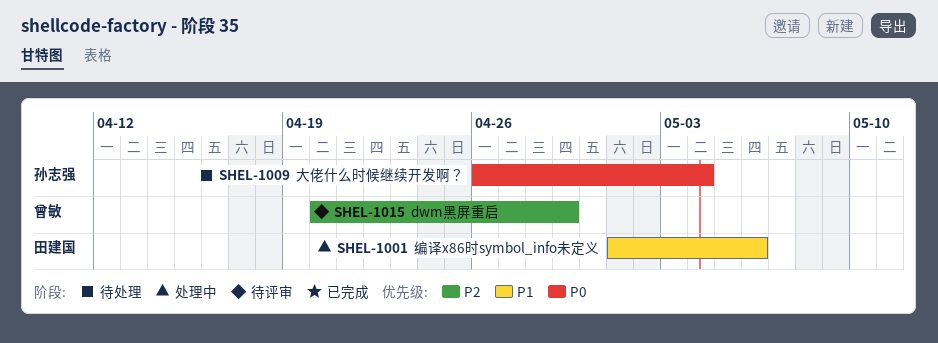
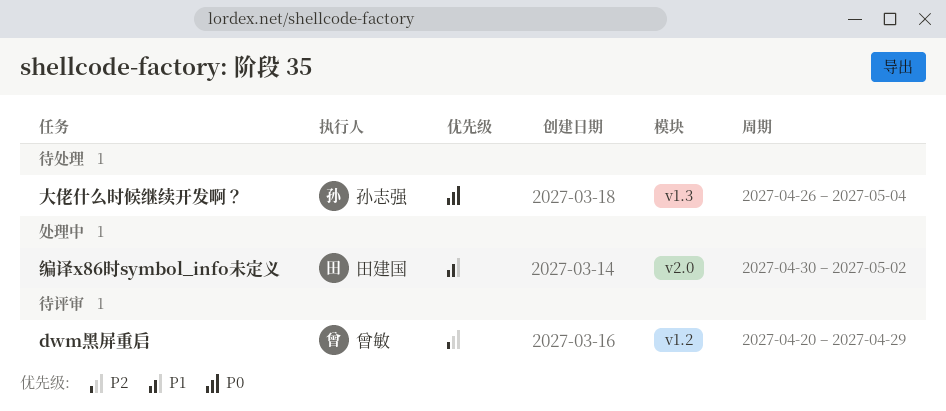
编译x86时symbol_info未定义, start: May 1 -> Apr 30
编译x86时symbol_info未定义, due: May 6 -> May 2

